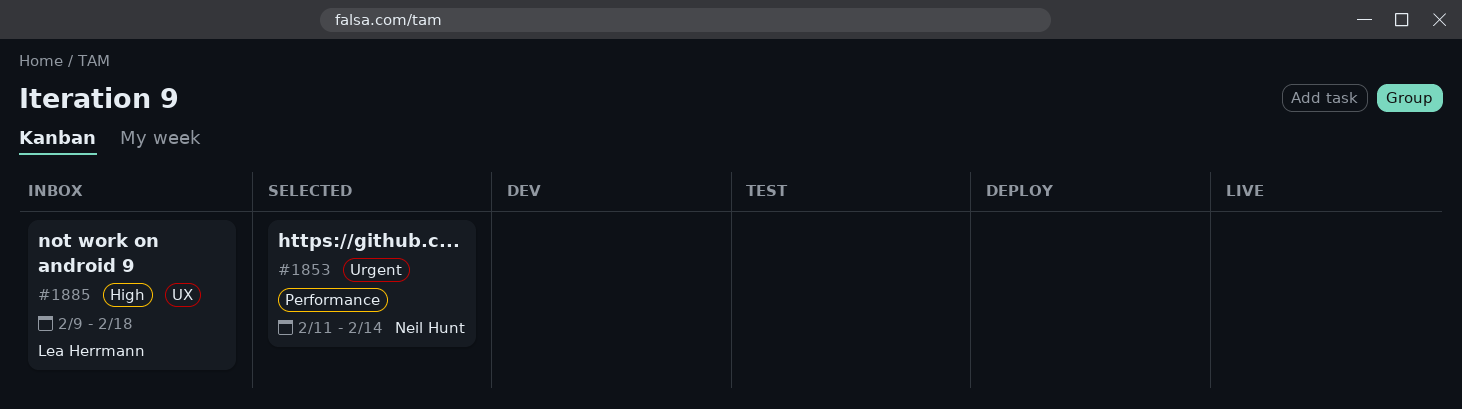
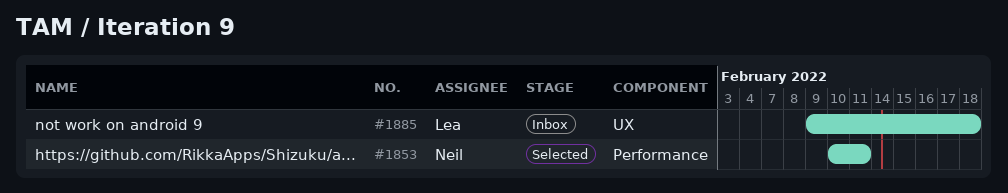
#1853, start: Feb 11 -> Feb 10
#1853, due: Feb 14 -> Feb 11

